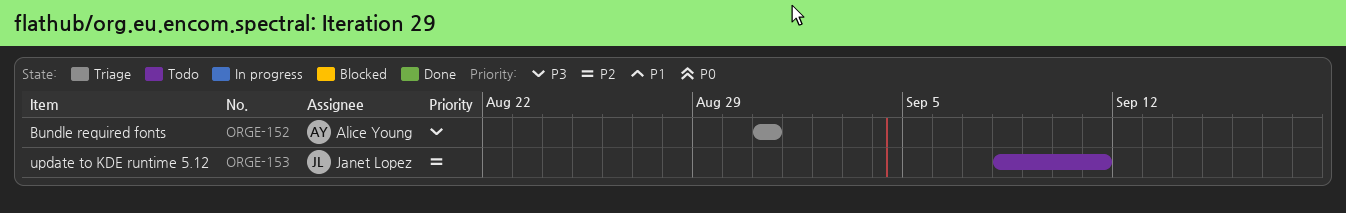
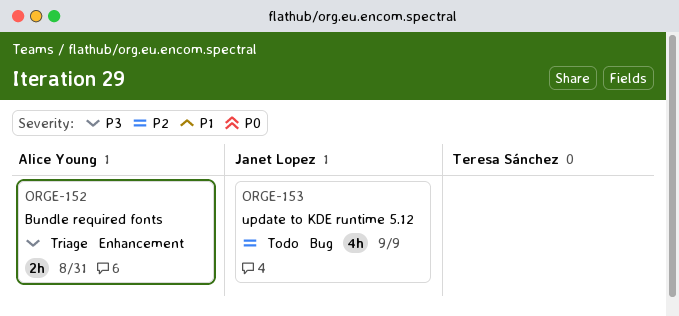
ORGE-153, due: Sep 11 -> Sep 9

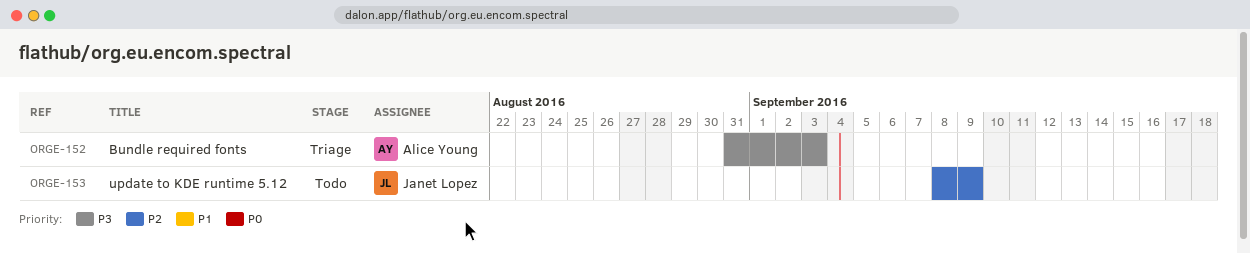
ORGE-152, due: Aug 31 -> Sep 3

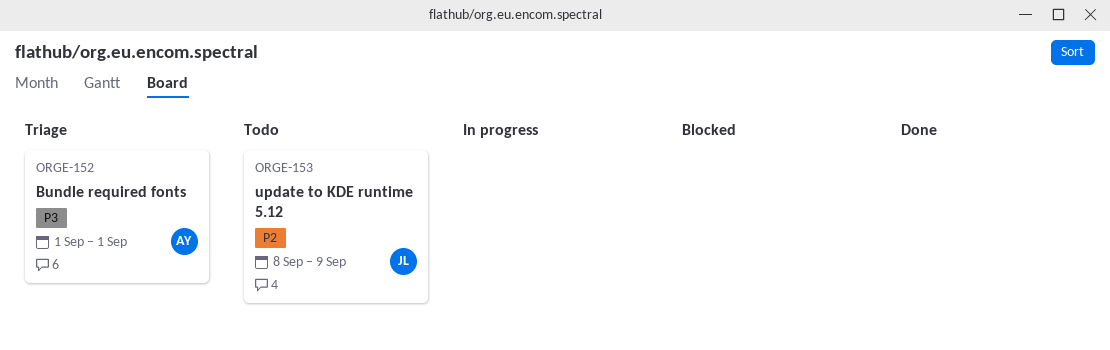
ORGE-152, start: Aug 31 -> Sep 1
ORGE-152, due: Sep 3 -> Sep 1

